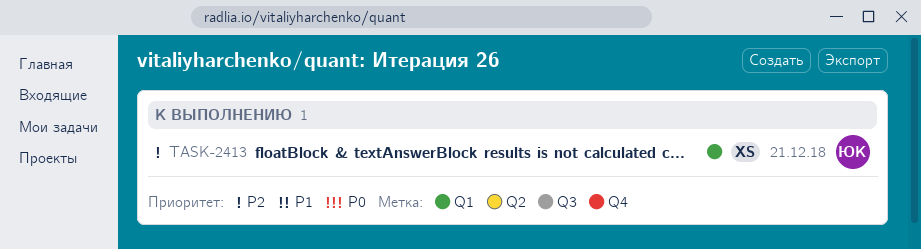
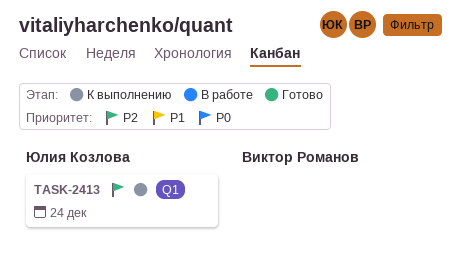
TASK-2413, due: Dec 21 -> Dec 24

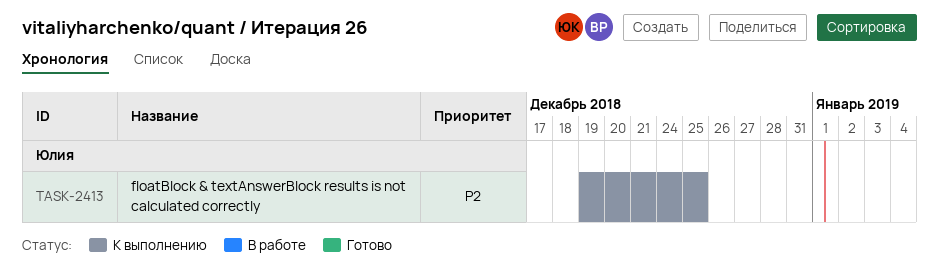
TASK-2413, due: Dec 24 -> Dec 25

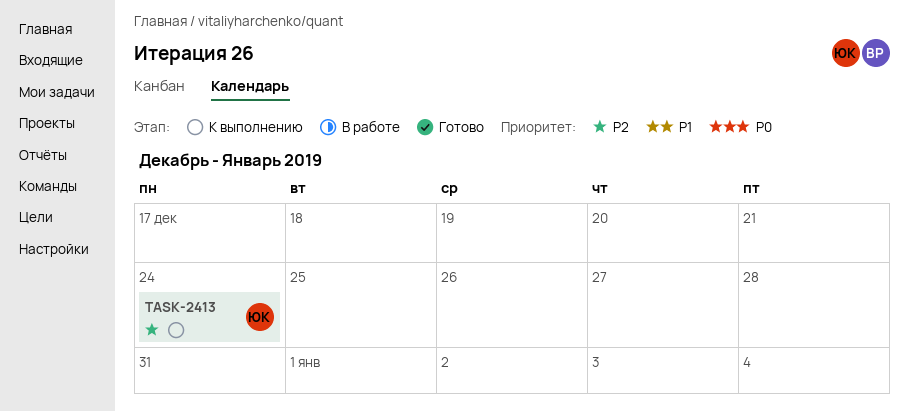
TASK-2413, due: Dec 25 -> Dec 24

